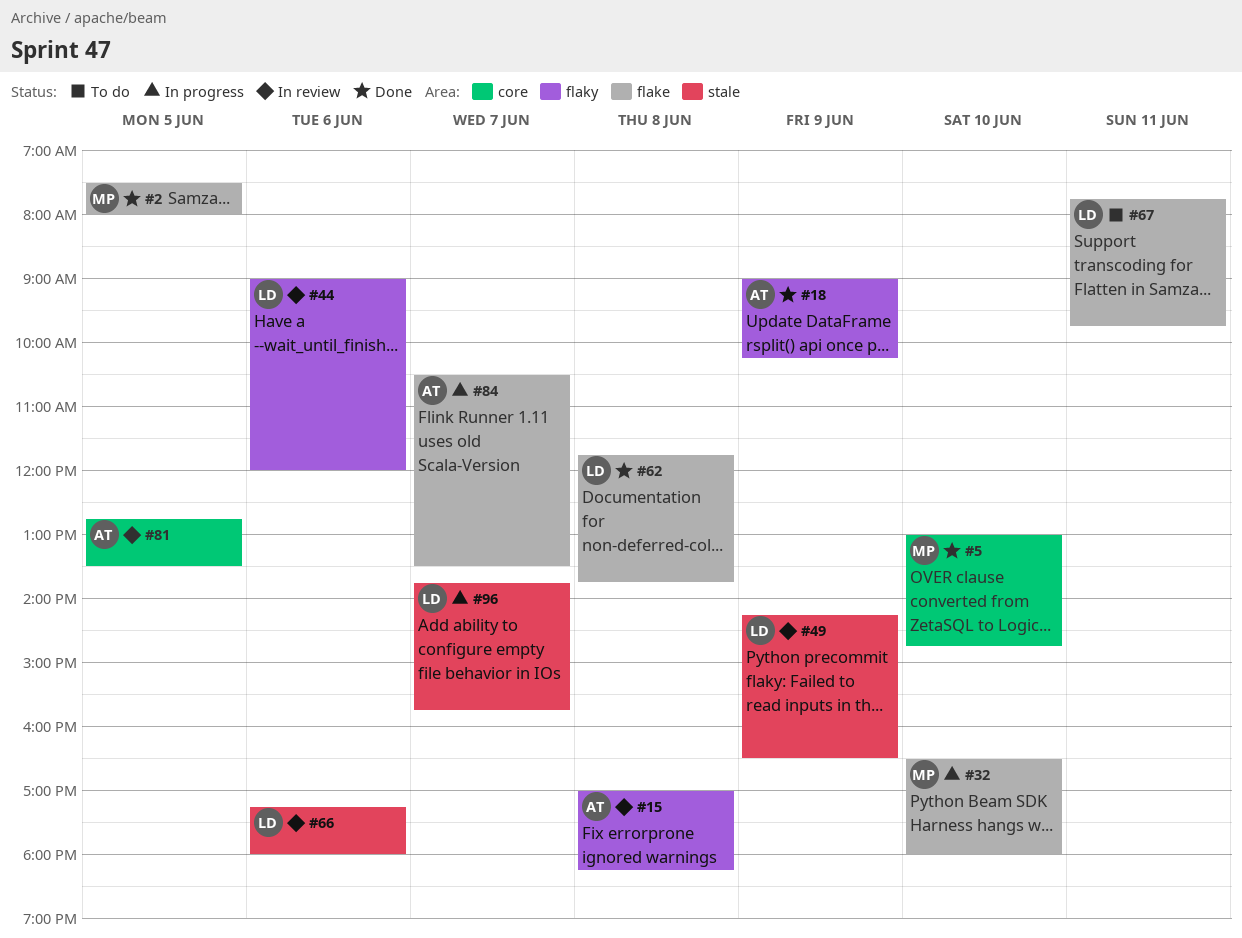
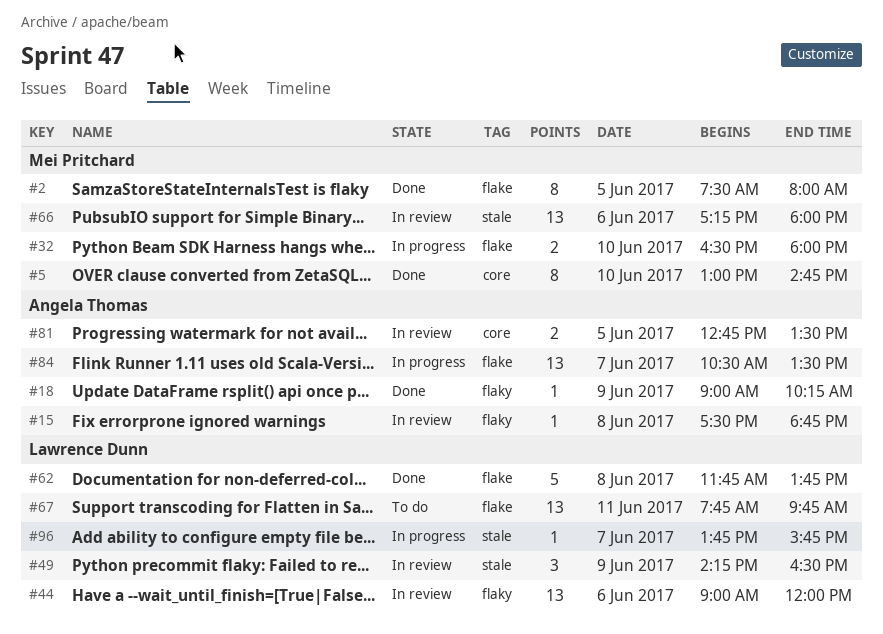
#15, begins: 17:00 -> 17:30
#15, ends: 18:15 -> 18:45
#66, owner: Lawrence Dunn -> Mei Pritchard

